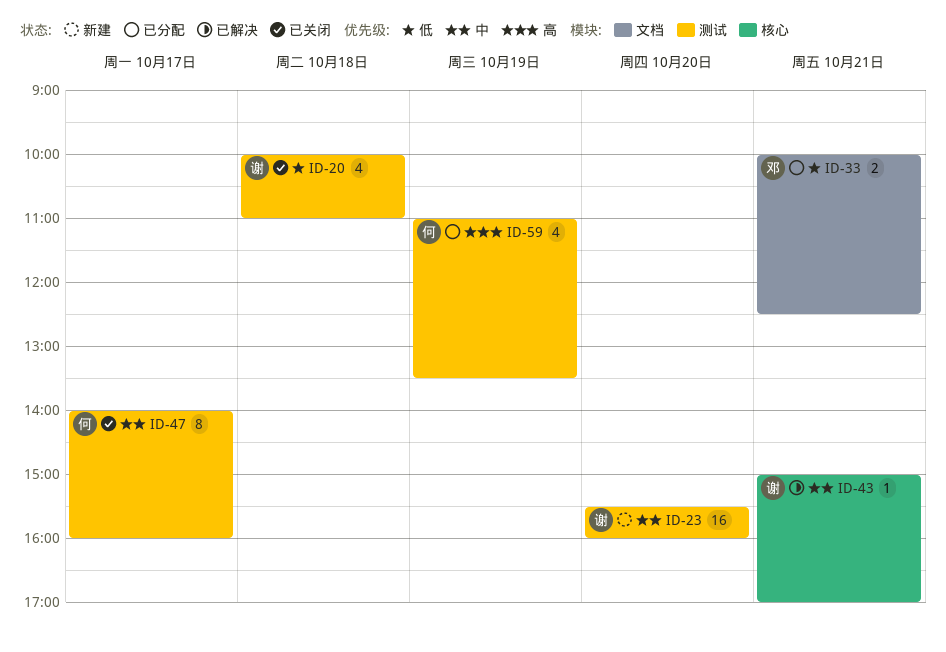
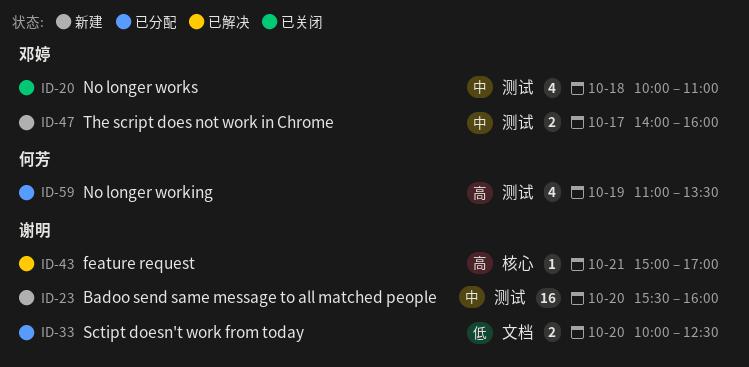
ID-20, owner: 谢明 -> 邓婷
ID-20, priority: 低 -> 中
ID-33, owner: 邓婷 -> 谢明
ID-33, day: Oct 21 -> Oct 20
ID-43, priority: 中 -> 高
ID-47, status: 已关闭 -> 新建
ID-47, owner: 何芳 -> 邓婷
ID-47, estimate: 8 -> 2

